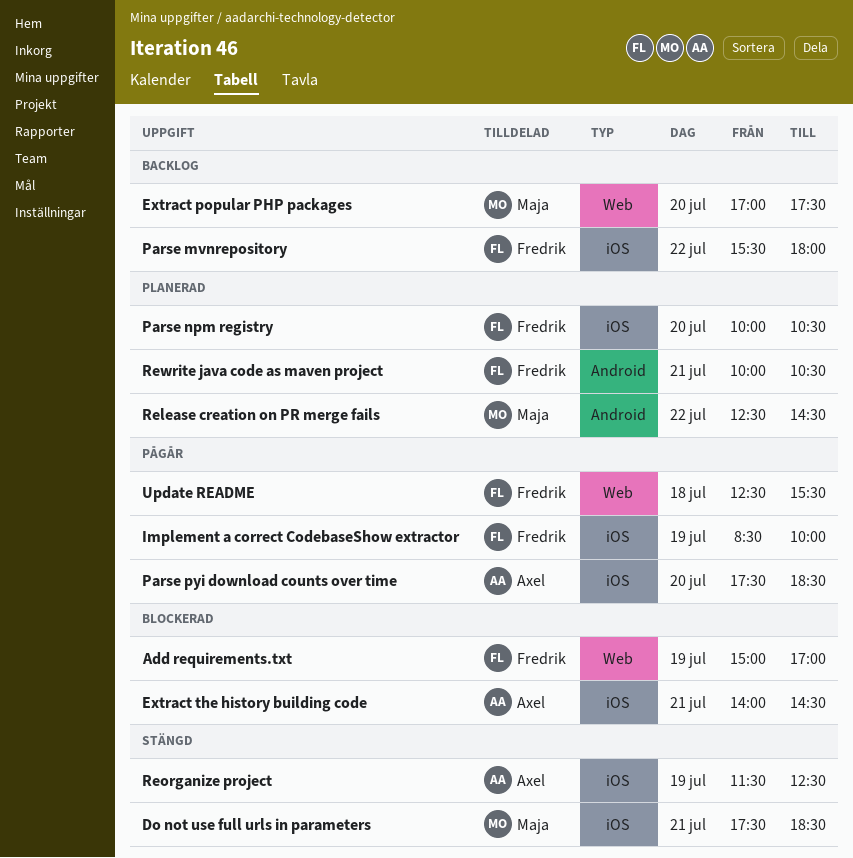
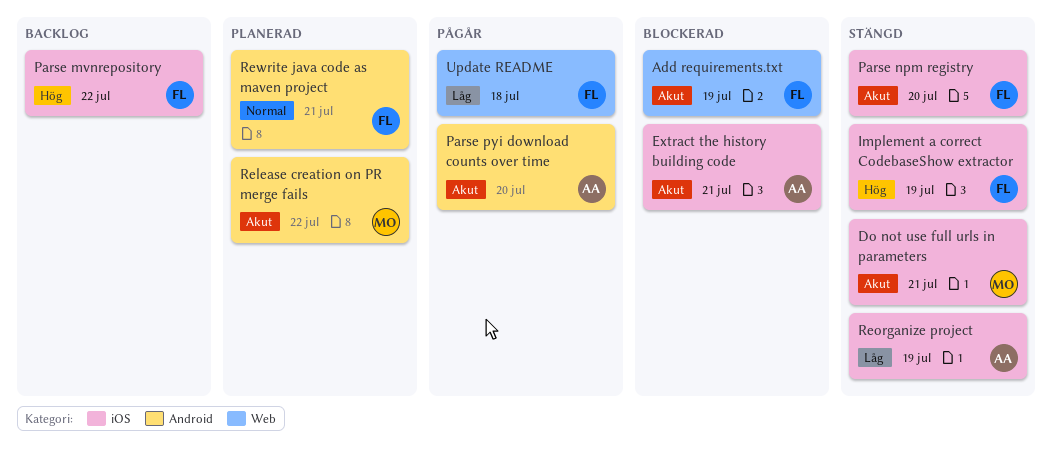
Extract popular PHP packages: present -> none
Implement a correct CodebaseShow extractor, status: Pågår -> Stängd
Parse npm registry, status: Planerad -> Stängd
Parse pyi download counts over time, label: iOS -> Android

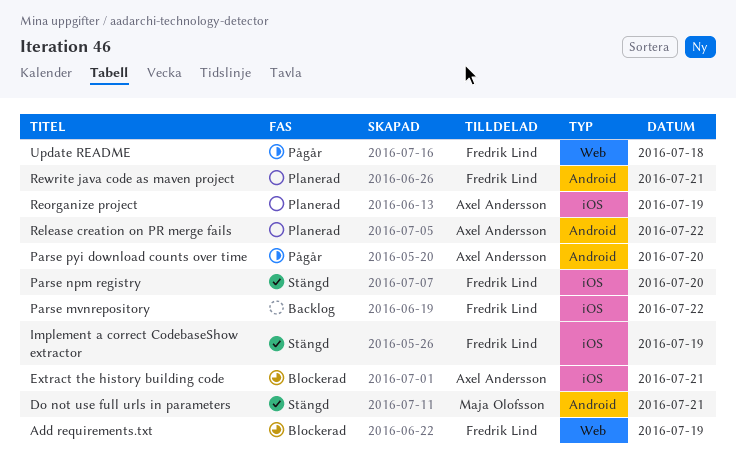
Do not use full urls in parameters, label: iOS -> Android
Release creation on PR merge fails, owner: Maja Olofsson -> Axel Andersson
Reorganize project, status: Stängd -> Planerad

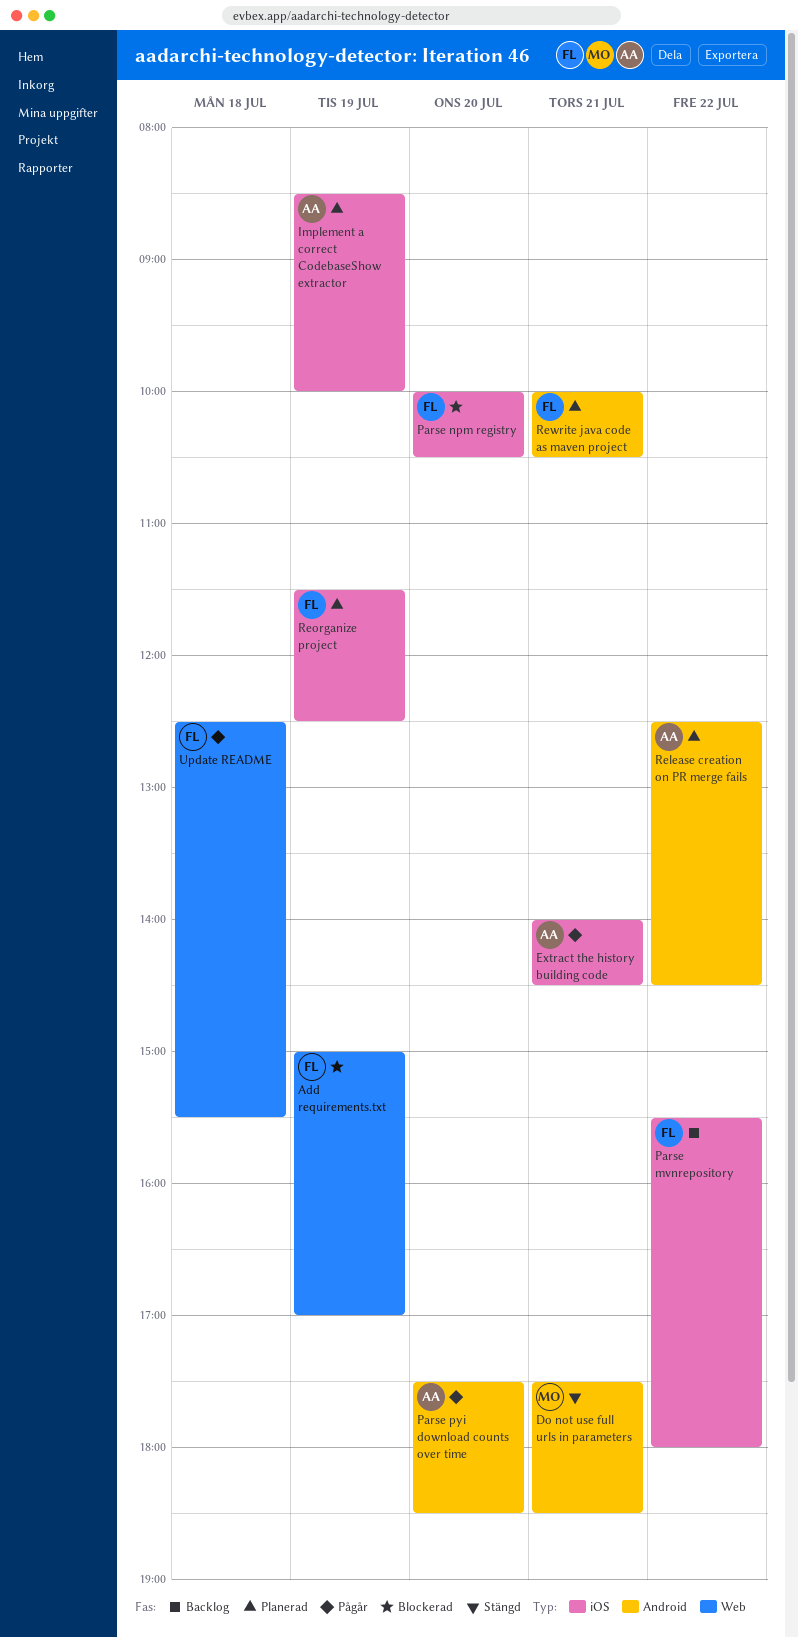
Extract the history building code, status: Blockerad -> Pågår
Implement a correct CodebaseShow extractor, status: Stängd -> Planerad
Implement a correct CodebaseShow extractor, owner: Fredrik Lind -> Axel Andersson
Parse npm registry, status: Stängd -> Blockerad
Reorganize project, owner: Axel Andersson -> Fredrik Lind

